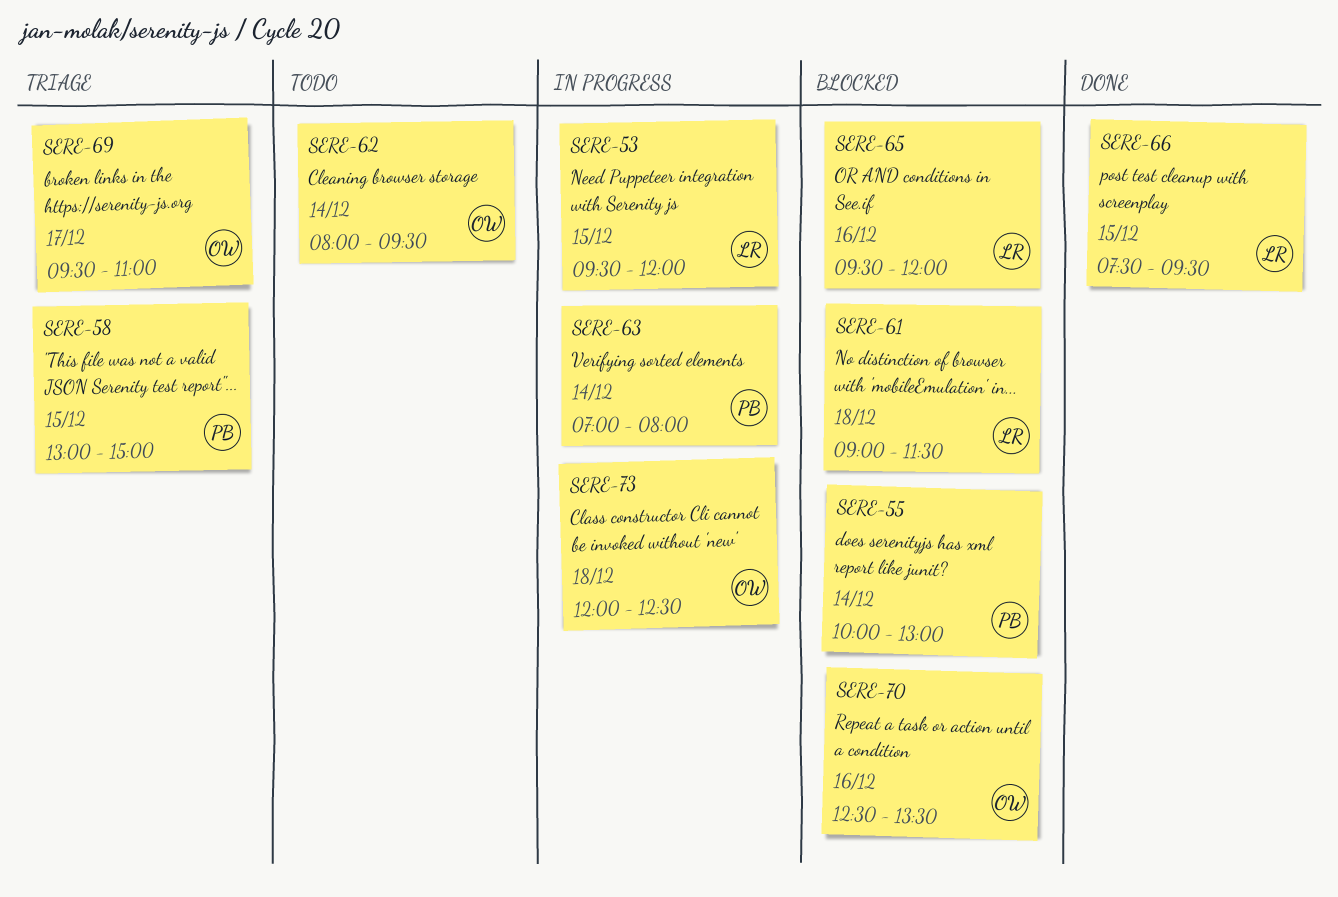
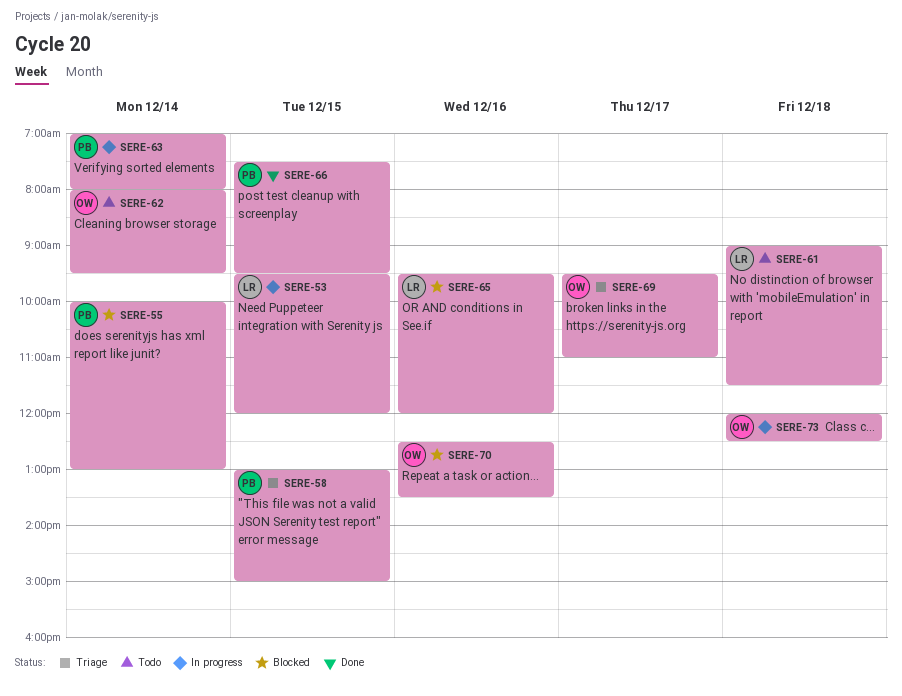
SERE-61, status: Blocked -> Todo
SERE-66, owner: LR -> PB

